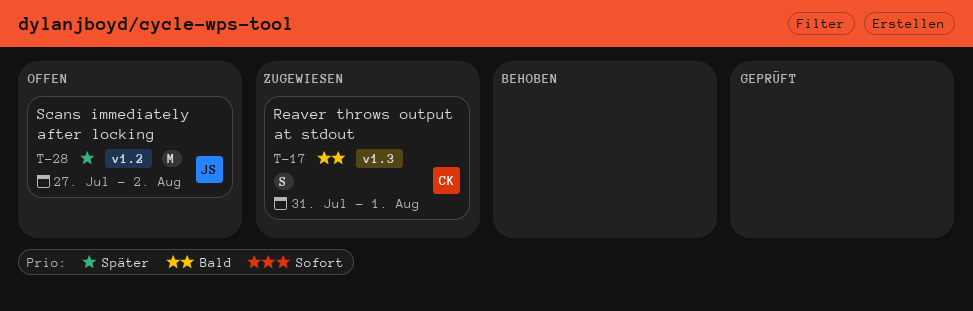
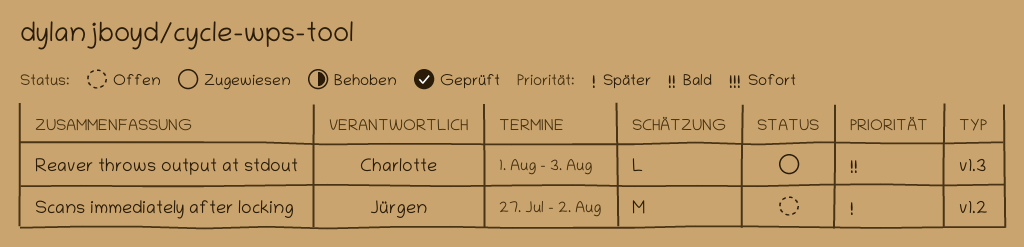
Reaver throws output at stdout, estimate: S -> L
Reaver throws output at stdout, start: Jul 31 -> Aug 1
Reaver throws output at stdout, due: Aug 1 -> Aug 3

